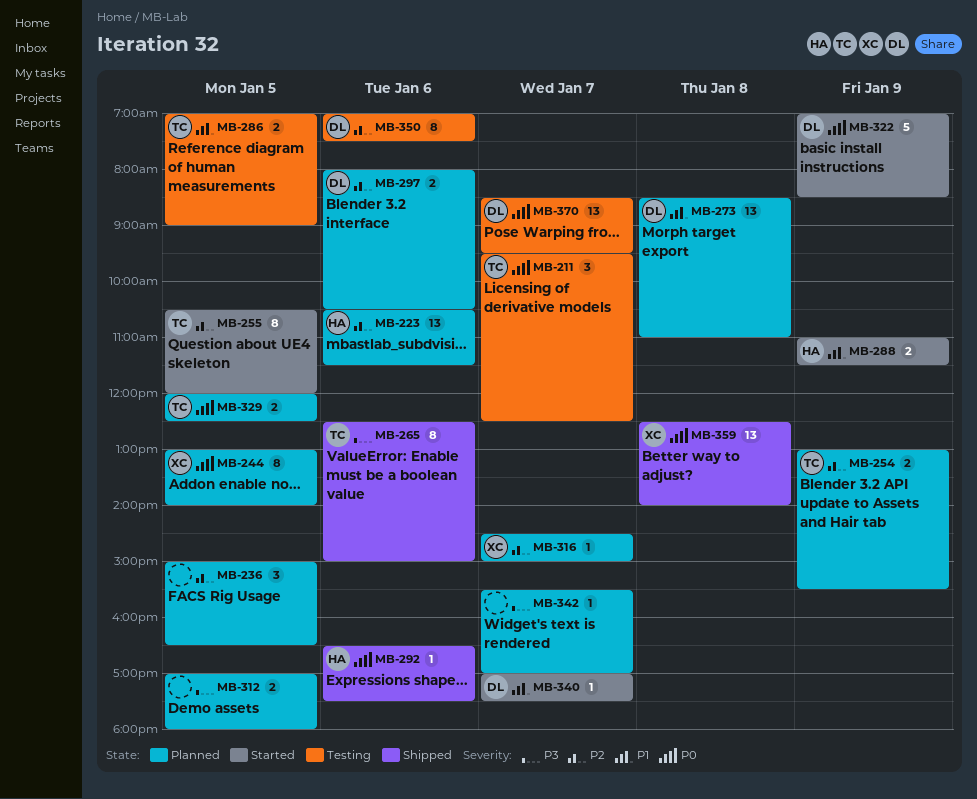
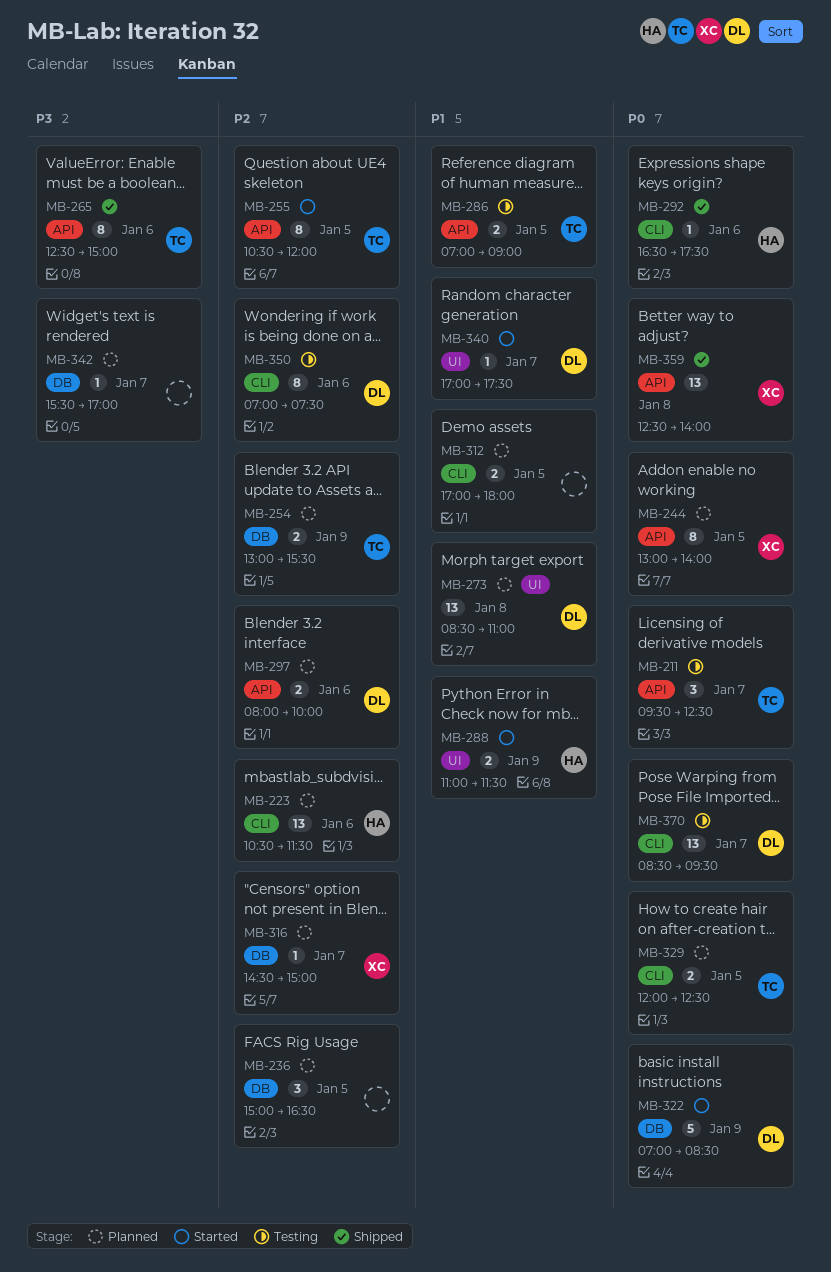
MB-297, ends: 10:30 -> 10:00
MB-312, priority: P3 -> P1

